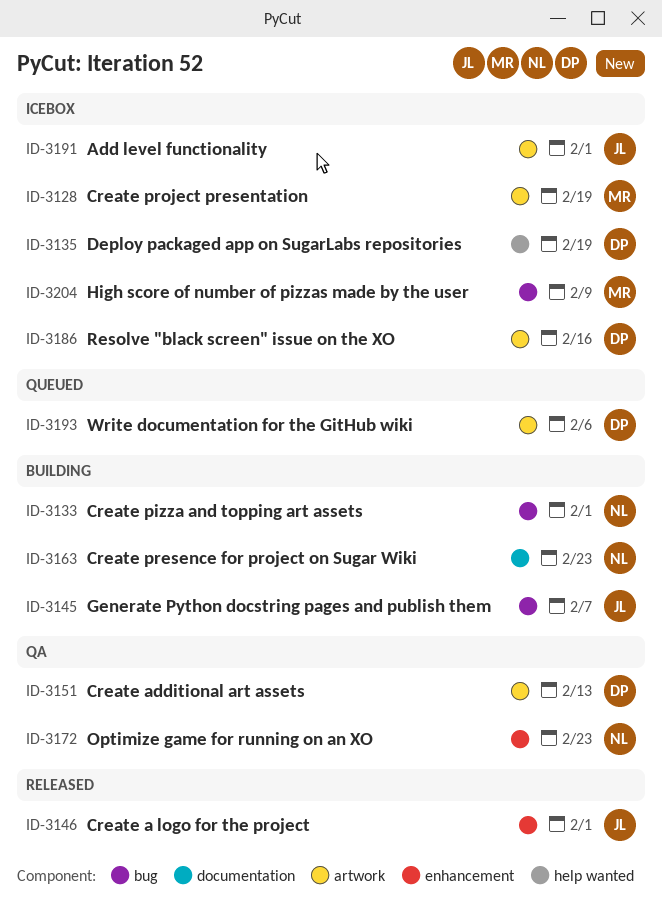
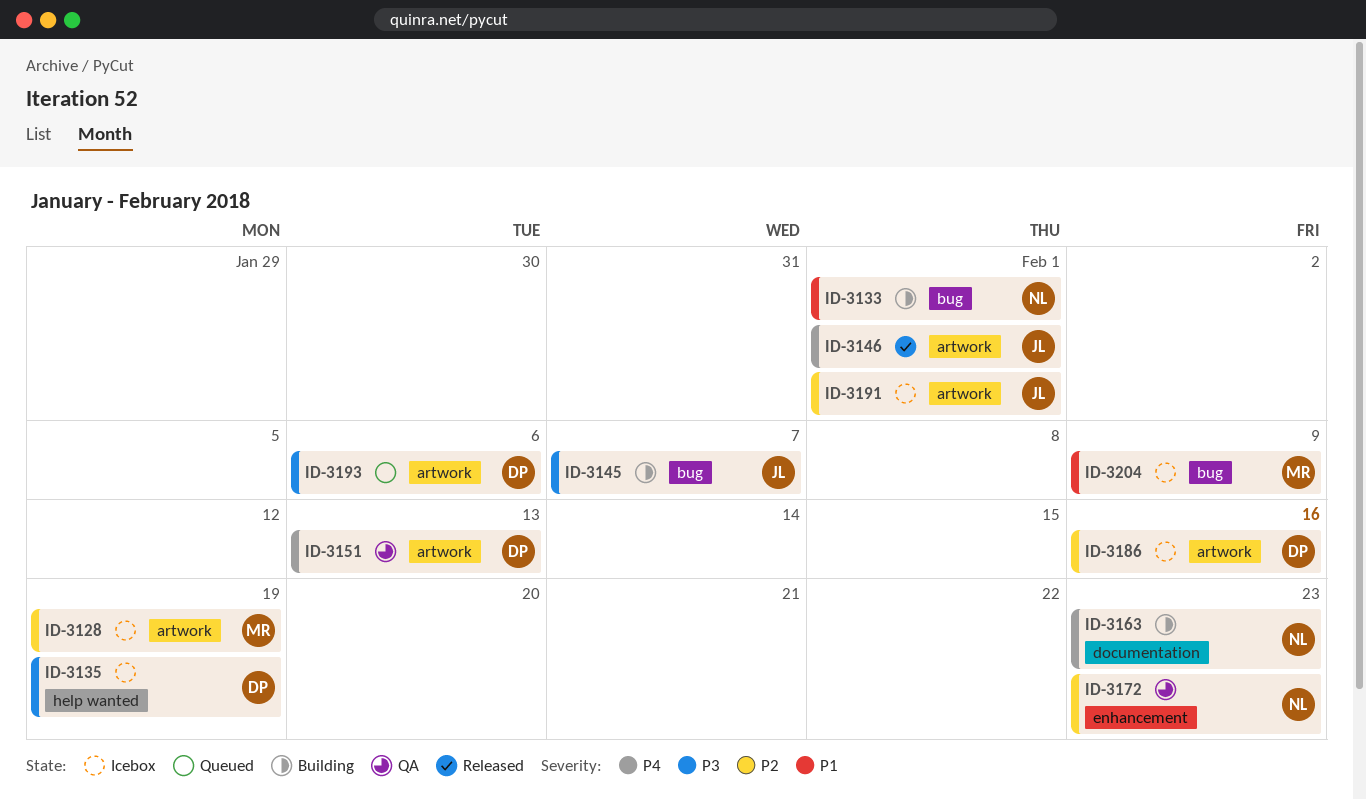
ID-3146, label: enhancement -> artwork

